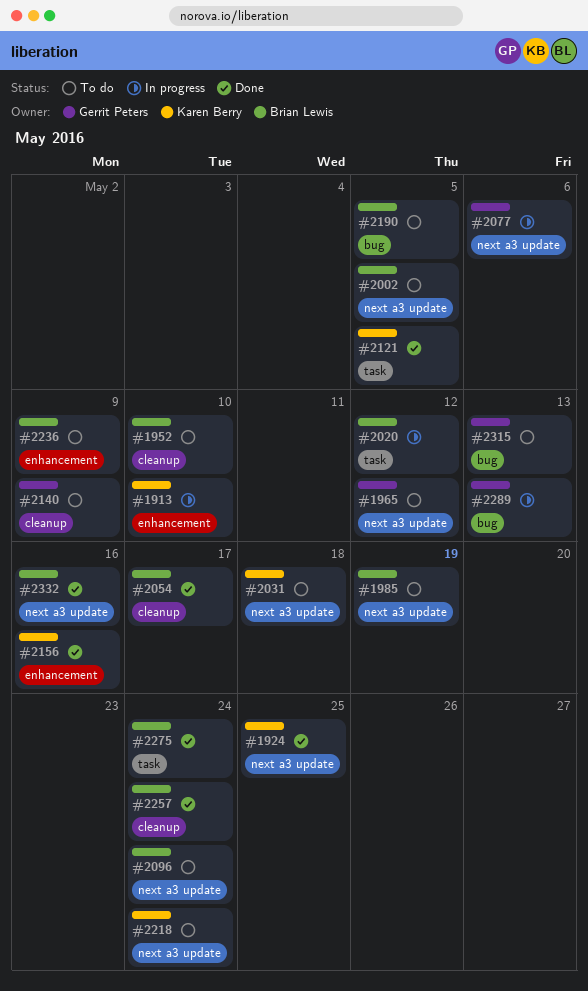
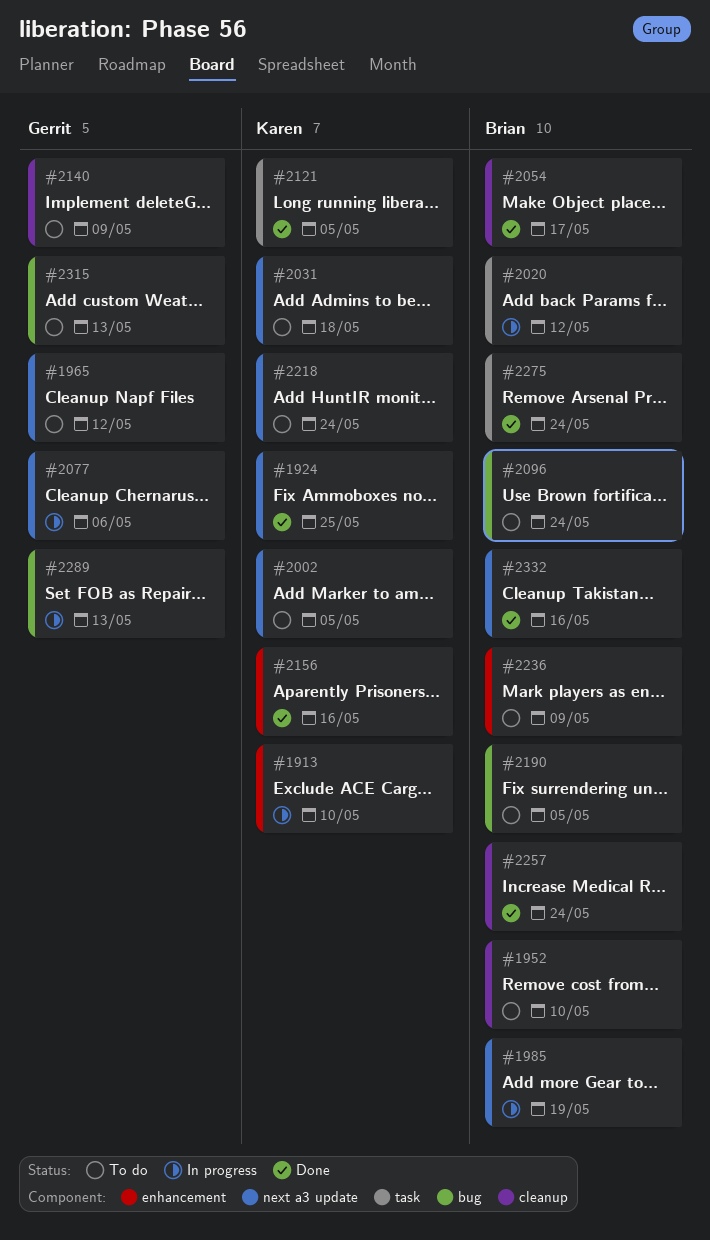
#1985, status: To do -> In progress
#2002, owner: Brian Lewis -> Karen Berry
#2096, label: next a3 update -> bug

